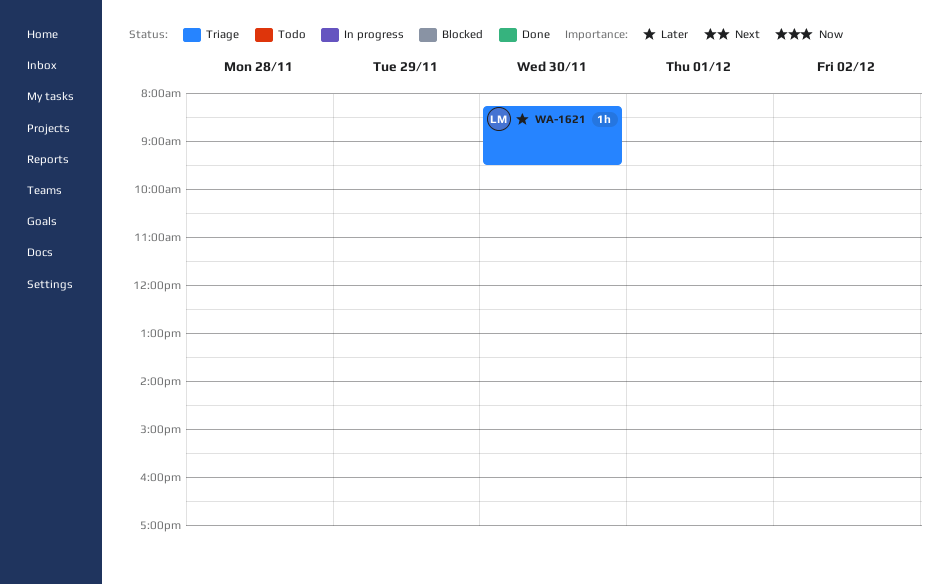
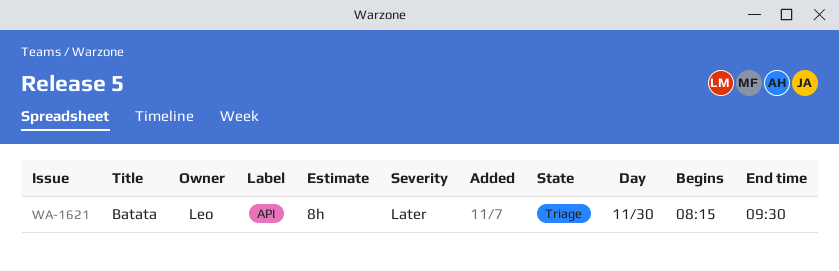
WA-1621, estimate: 1h -> 8h

